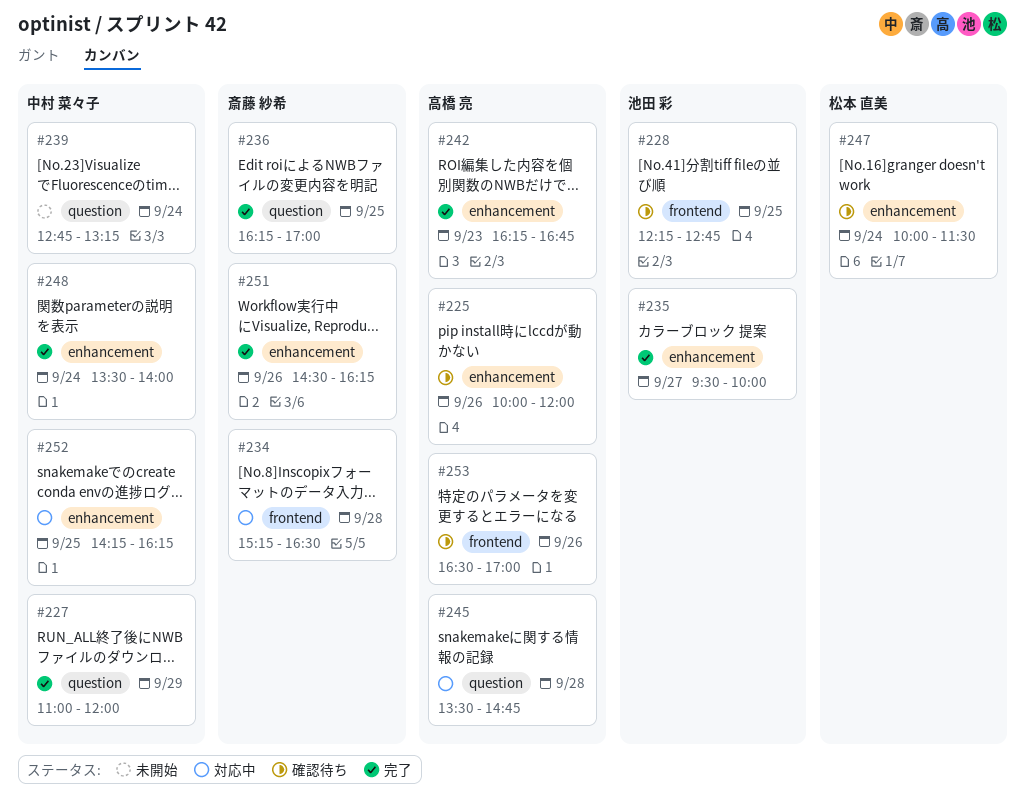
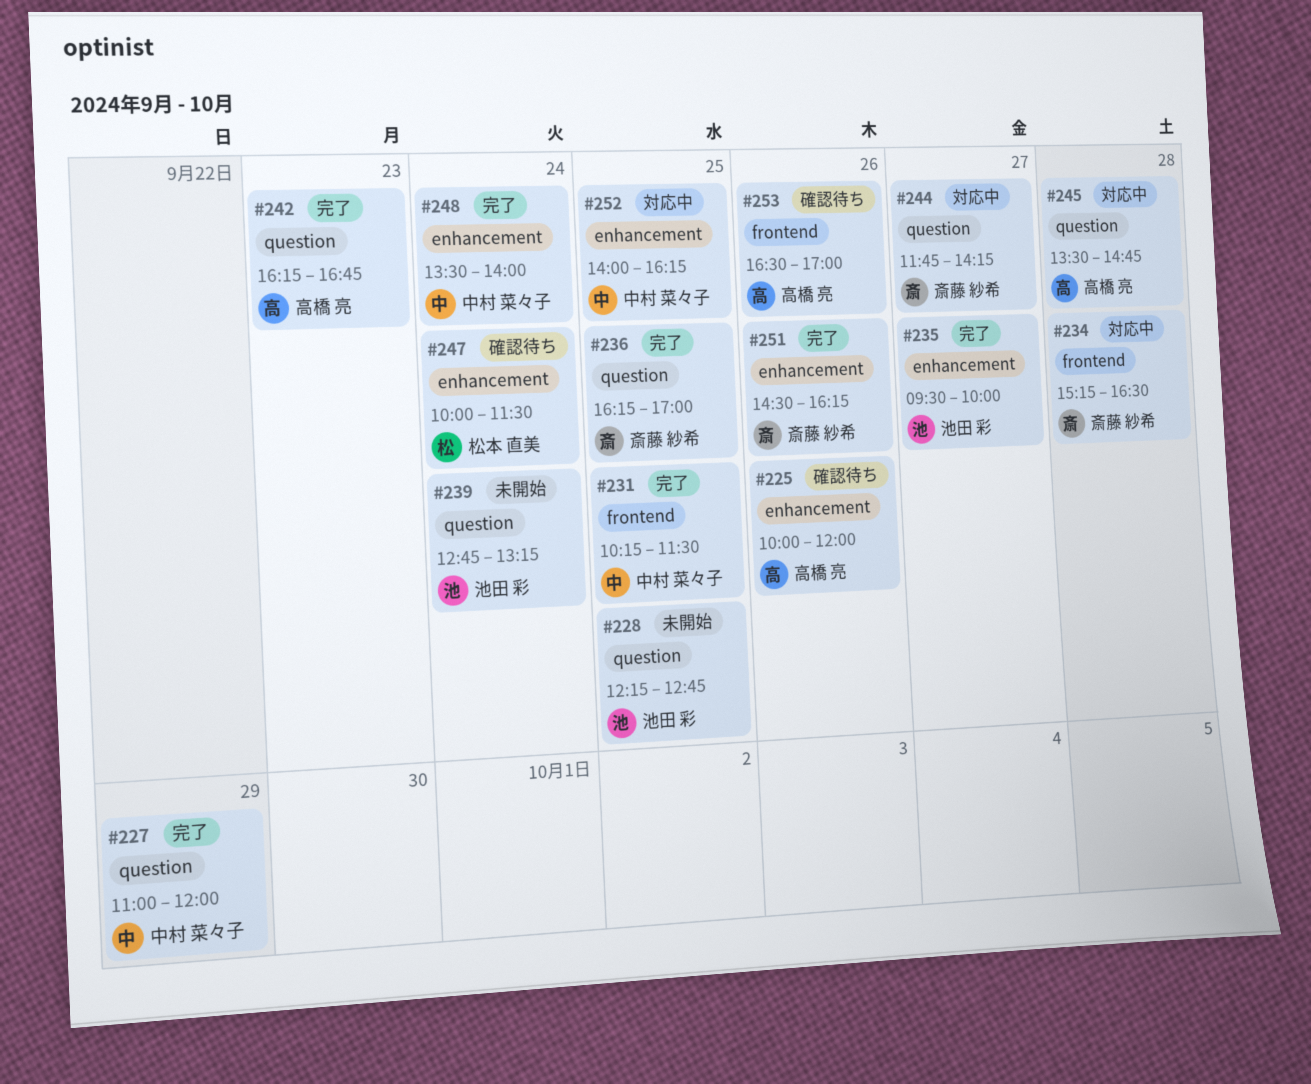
#228, status: 確認待ち -> 未開始
#228, label: frontend -> question
#231: none -> present
#239, owner: 中村 菜々子 -> 池田 彩
#242, label: enhancement -> question
#244: none -> present
#252, begins: 14:15 -> 14:00

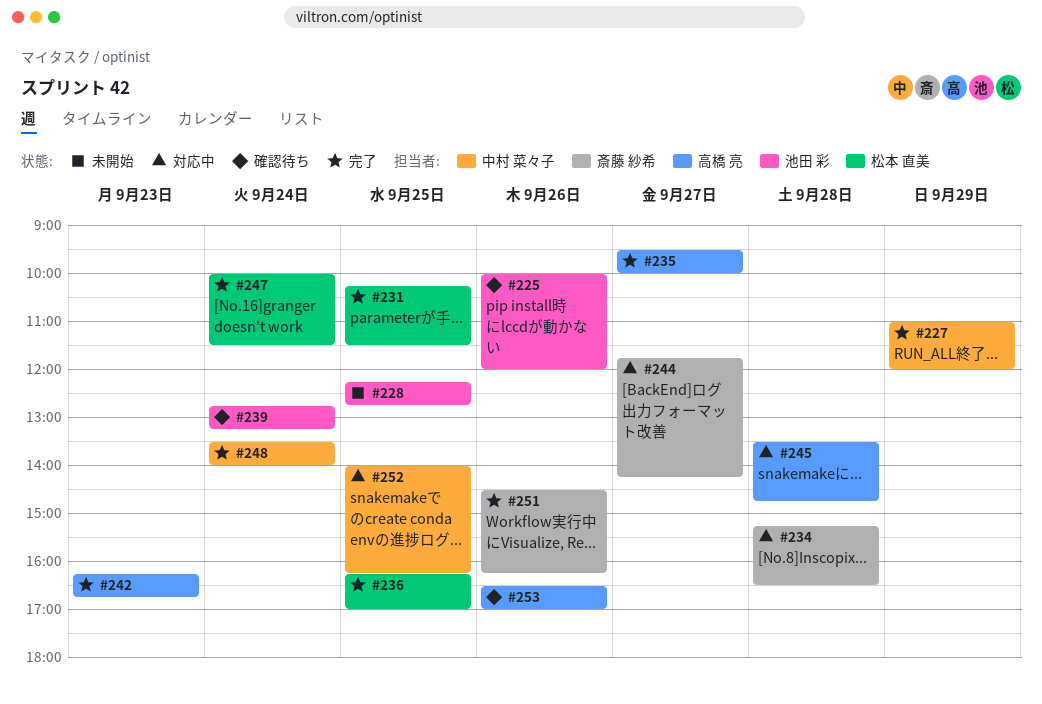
#225, owner: 高橋 亮 -> 池田 彩
#231, owner: 中村 菜々子 -> 松本 直美
#235, owner: 池田 彩 -> 高橋 亮
#236, owner: 斎藤 紗希 -> 松本 直美
#239, status: 未開始 -> 確認待ち
#247, status: 確認待ち -> 完了

